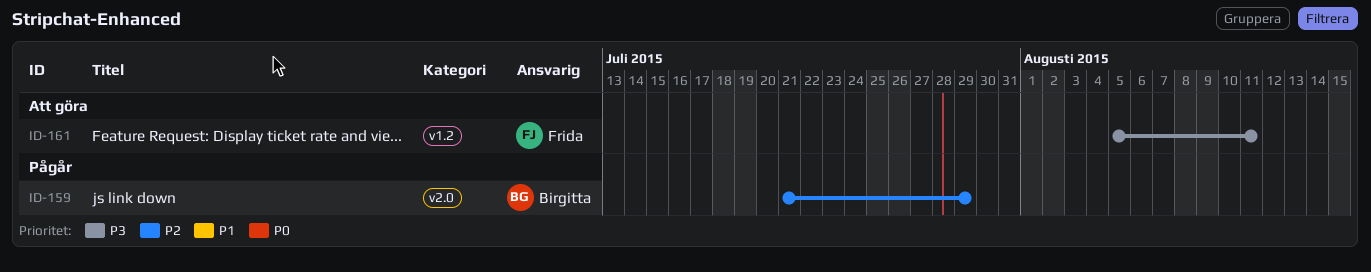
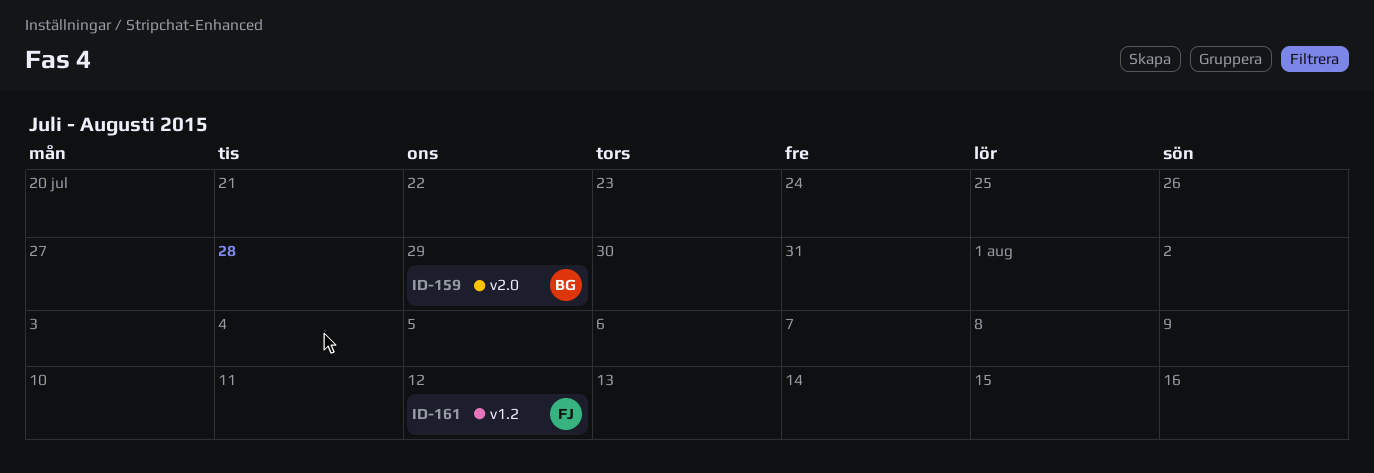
ID-161, due: Aug 11 -> Aug 12

